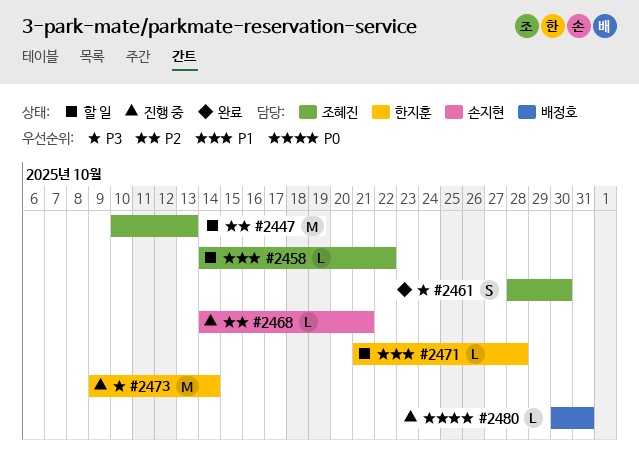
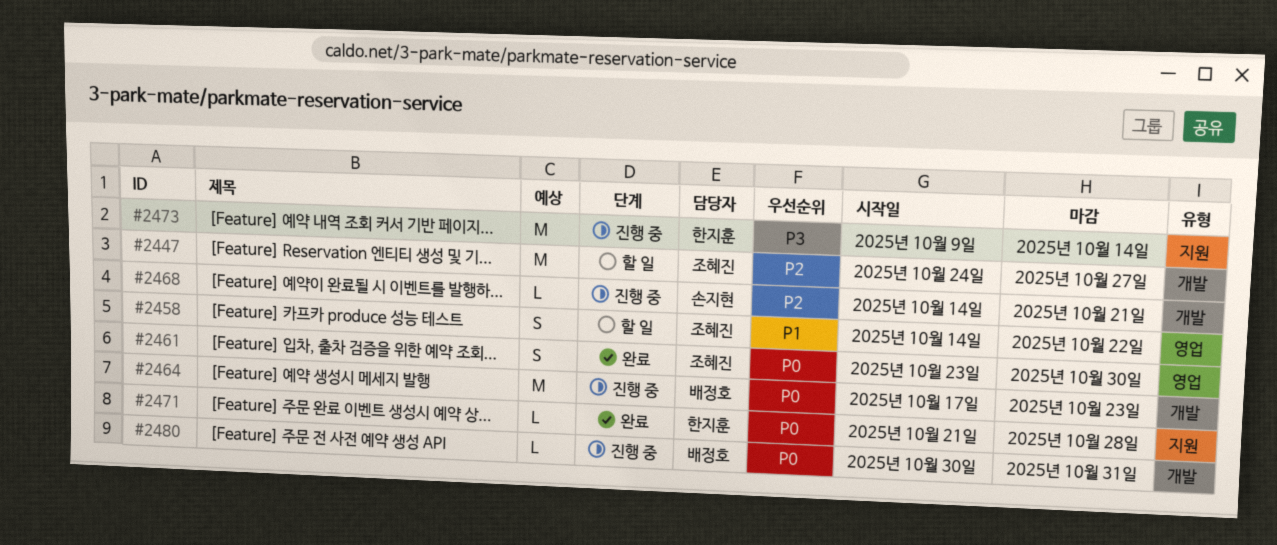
#2447, start: Oct 10 -> Oct 24
#2447, due: Oct 13 -> Oct 27
#2458, estimate: L -> S
#2461, priority: P3 -> P0
#2461, start: Oct 28 -> Oct 23
#2464: none -> present
#2471, status: 할 일 -> 완료
#2471, priority: P1 -> P0

